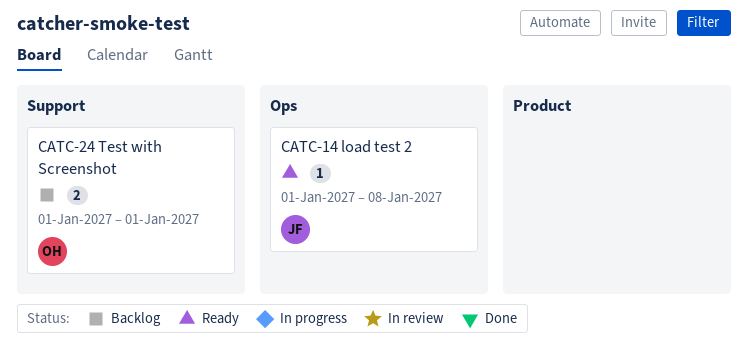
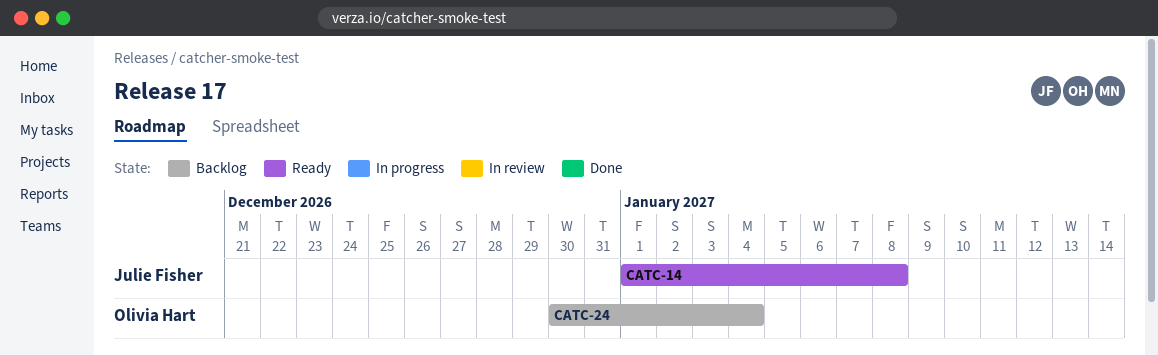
CATC-24, start: Jan 1 -> Dec 30
CATC-24, due: Jan 1 -> Jan 4

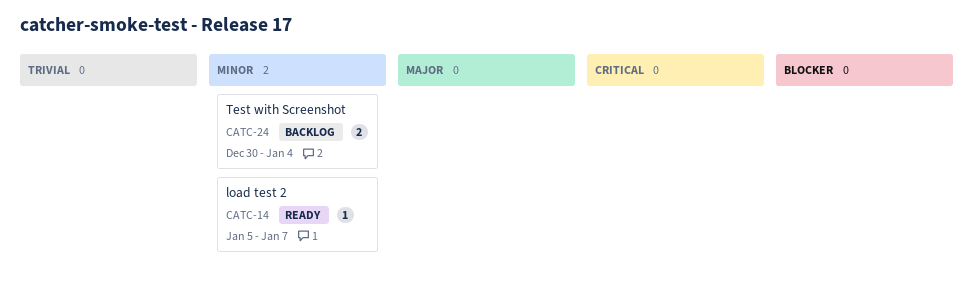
CATC-14, start: Jan 1 -> Jan 5
CATC-14, due: Jan 8 -> Jan 7

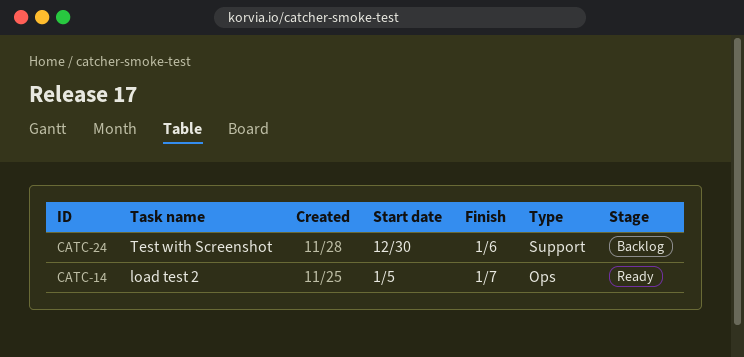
CATC-24, due: Jan 4 -> Jan 6

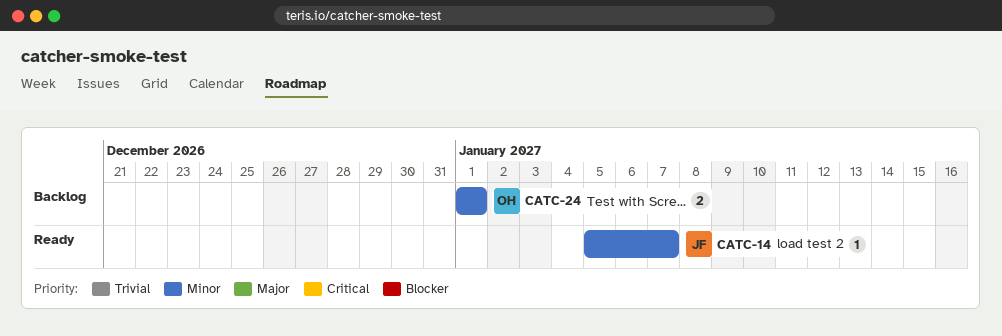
CATC-24, start: Dec 30 -> Jan 1
CATC-24, due: Jan 6 -> Jan 1

